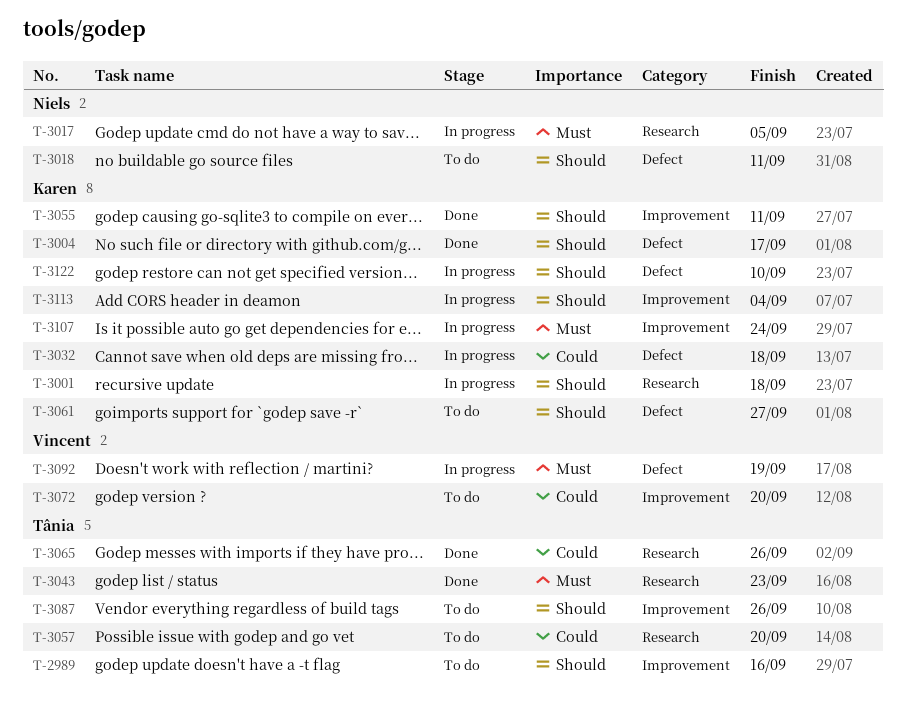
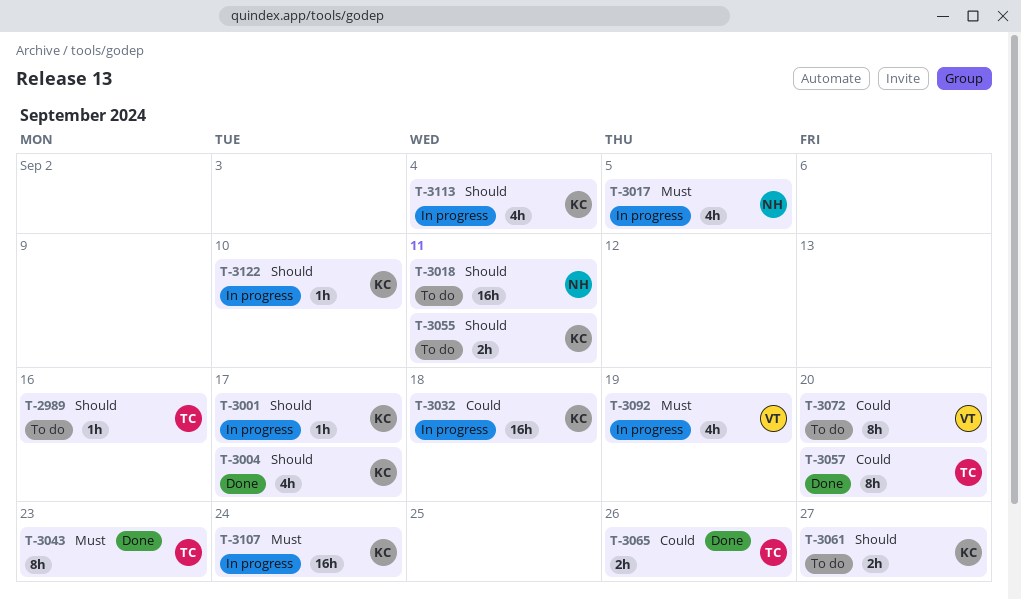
T-3001, due: Sep 18 -> Sep 17
T-3055, status: Done -> To do
T-3057, status: To do -> Done
T-3087: present -> none

